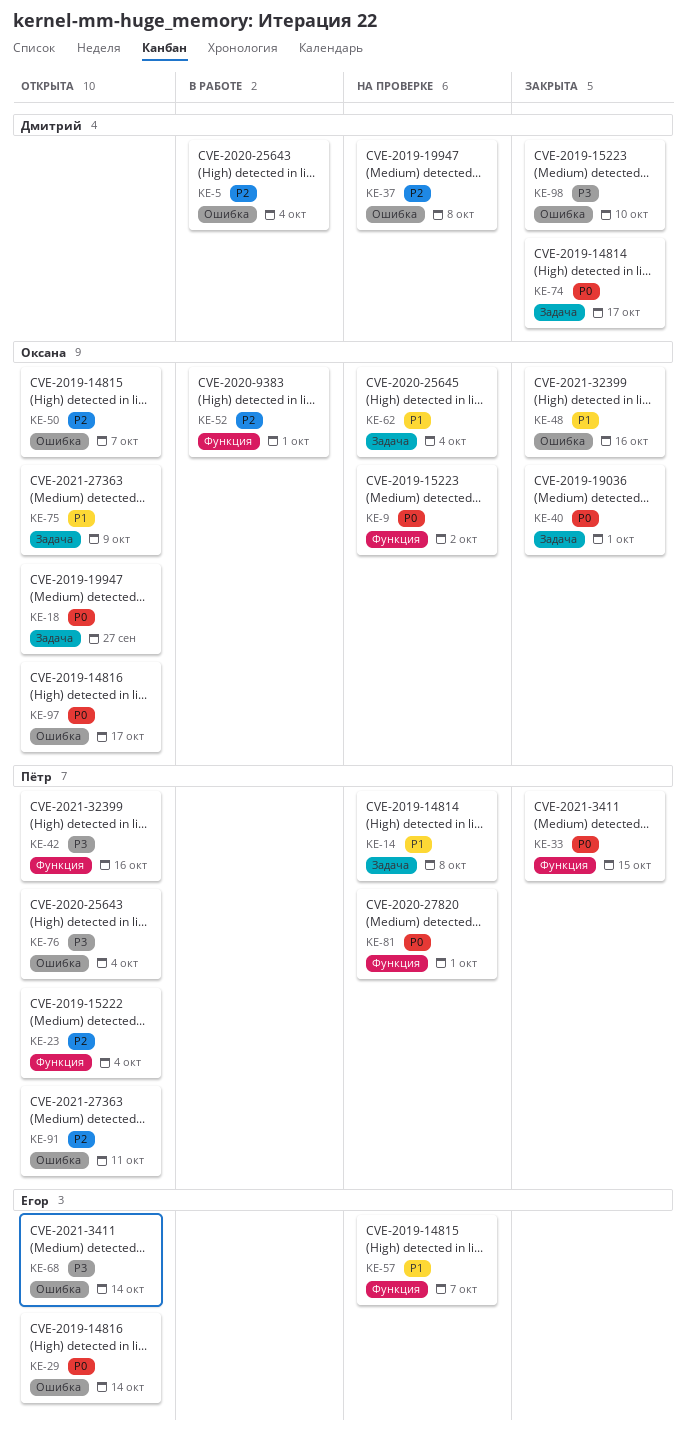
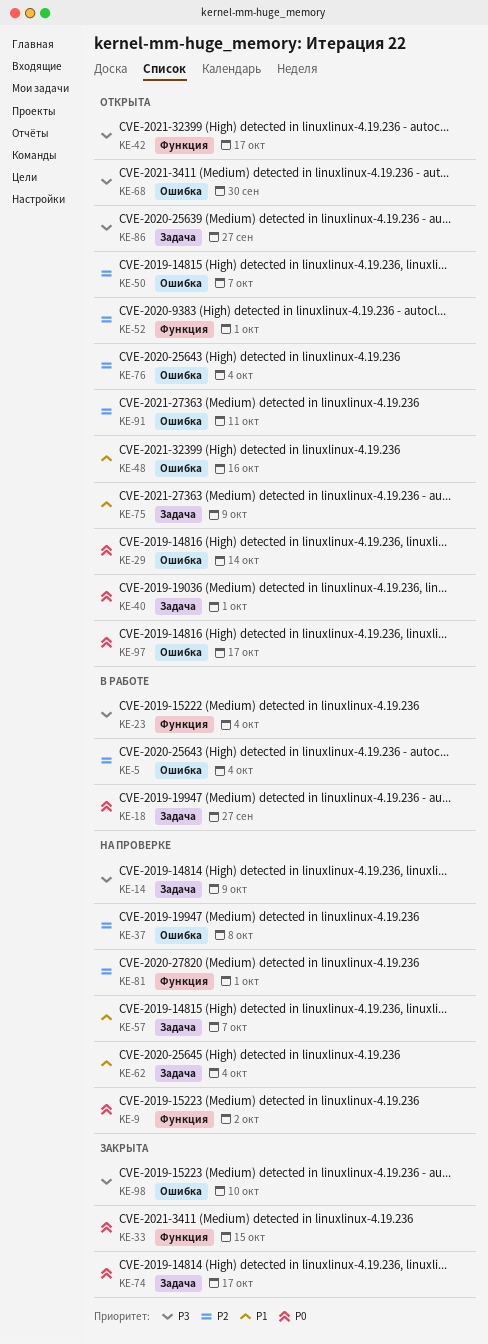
KE-14, priority: P1 -> P3
KE-14, due: Oct 8 -> Oct 9
KE-18, status: Открыта -> В работе
KE-23, status: Открыта -> В работе
KE-23, priority: P2 -> P3
KE-40, status: Закрыта -> Открыта
KE-42, due: Oct 16 -> Oct 17
KE-48, status: Закрыта -> Открыта
KE-52, status: В работе -> Открыта
KE-57, label: Функция -> Задача
KE-68, due: Oct 14 -> Sep 30
KE-76, priority: P3 -> P2
KE-81, priority: P0 -> P2
KE-86: none -> present

